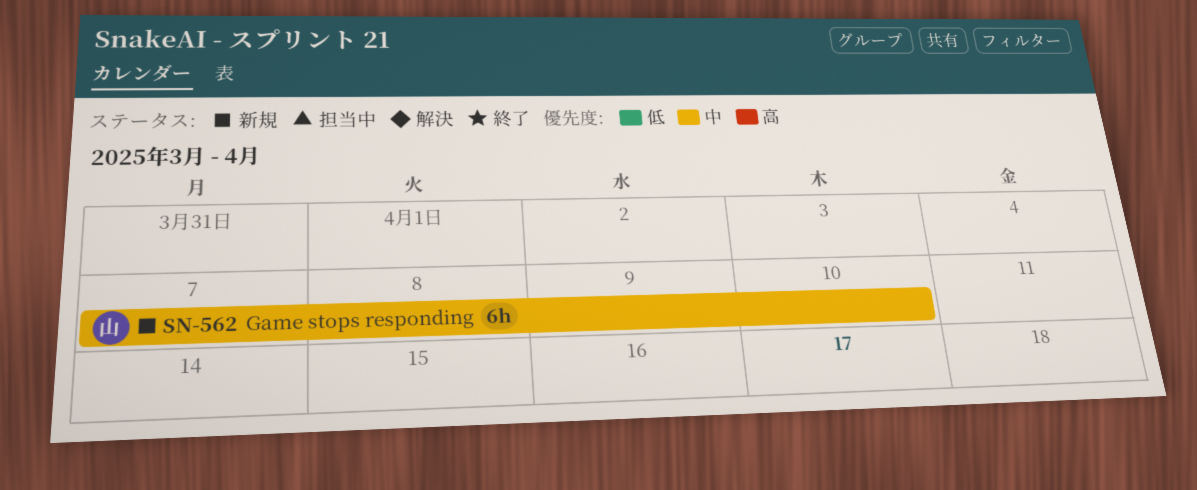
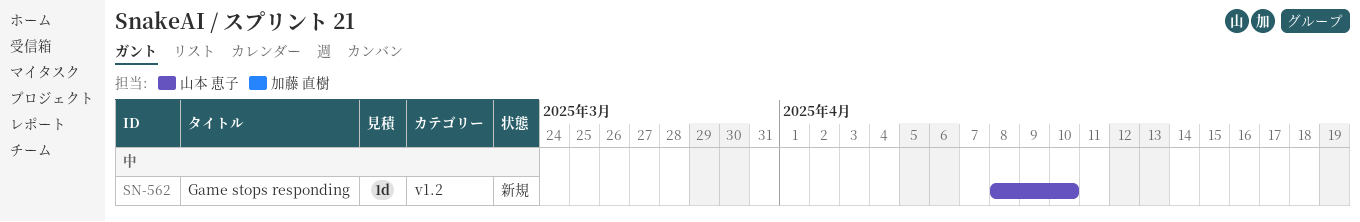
SN-562, estimate: 6h -> 1d
SN-562, start: Apr 7 -> Apr 8

